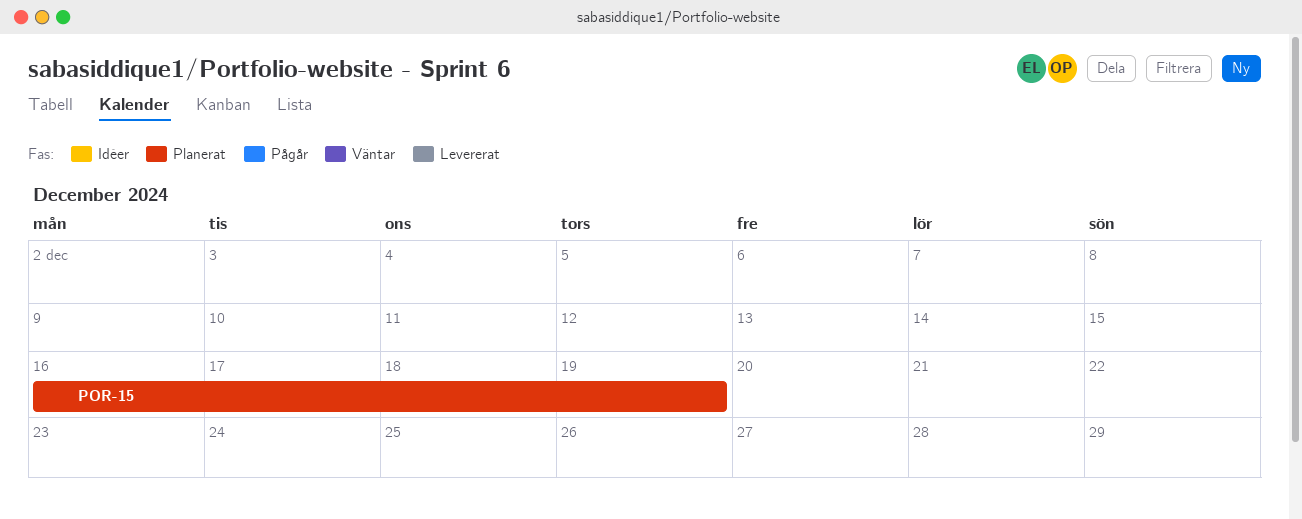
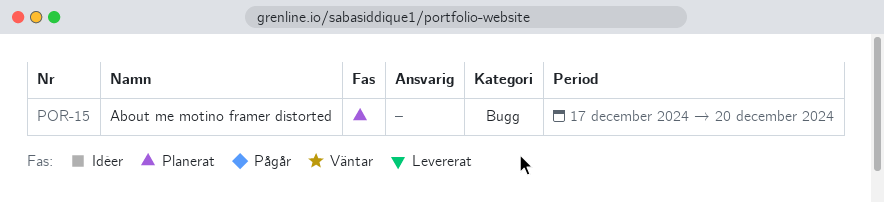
POR-15, start: Dec 16 -> Dec 17
POR-15, due: Dec 19 -> Dec 20

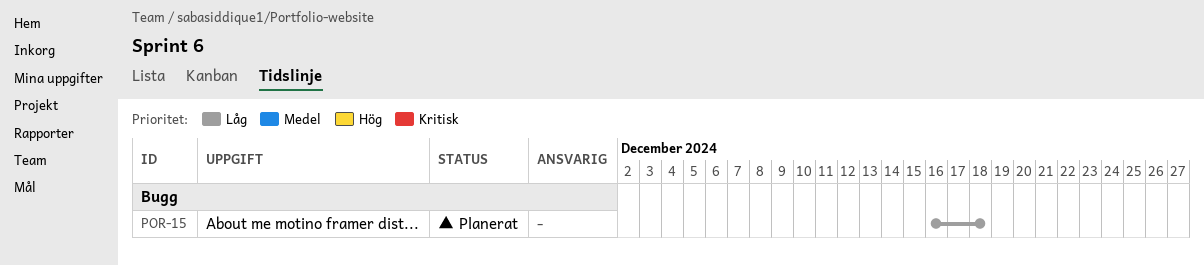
POR-15, start: Dec 17 -> Dec 16
POR-15, due: Dec 20 -> Dec 18

